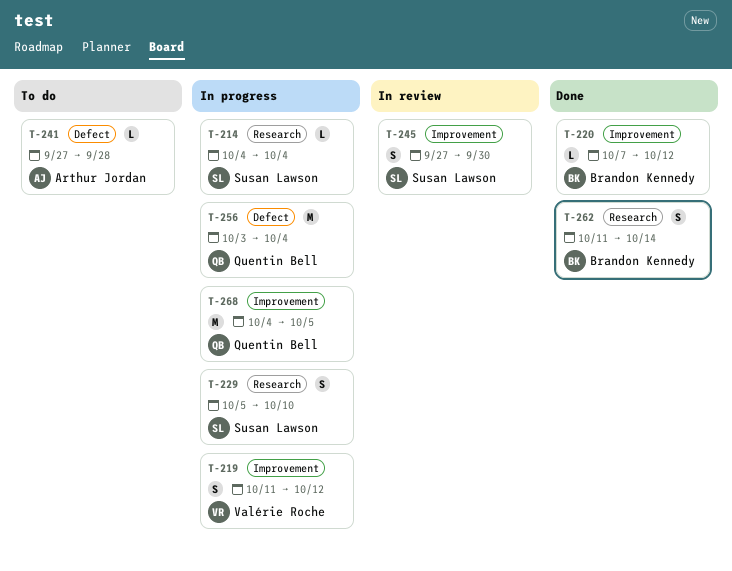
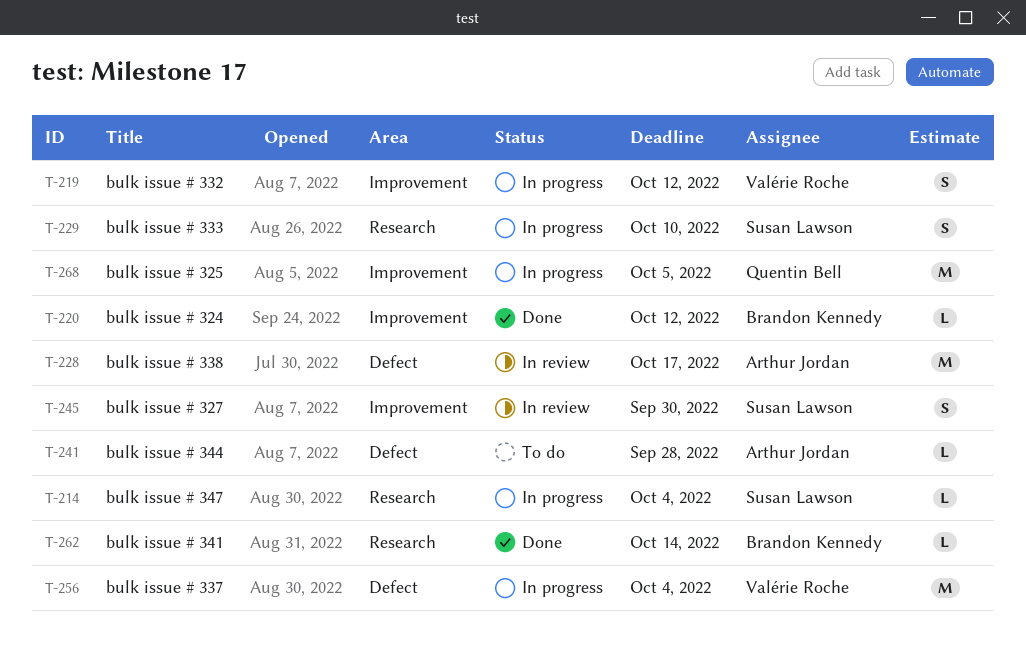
T-228: none -> present
T-256, owner: Quentin Bell -> Valérie Roche
T-262, estimate: S -> L

